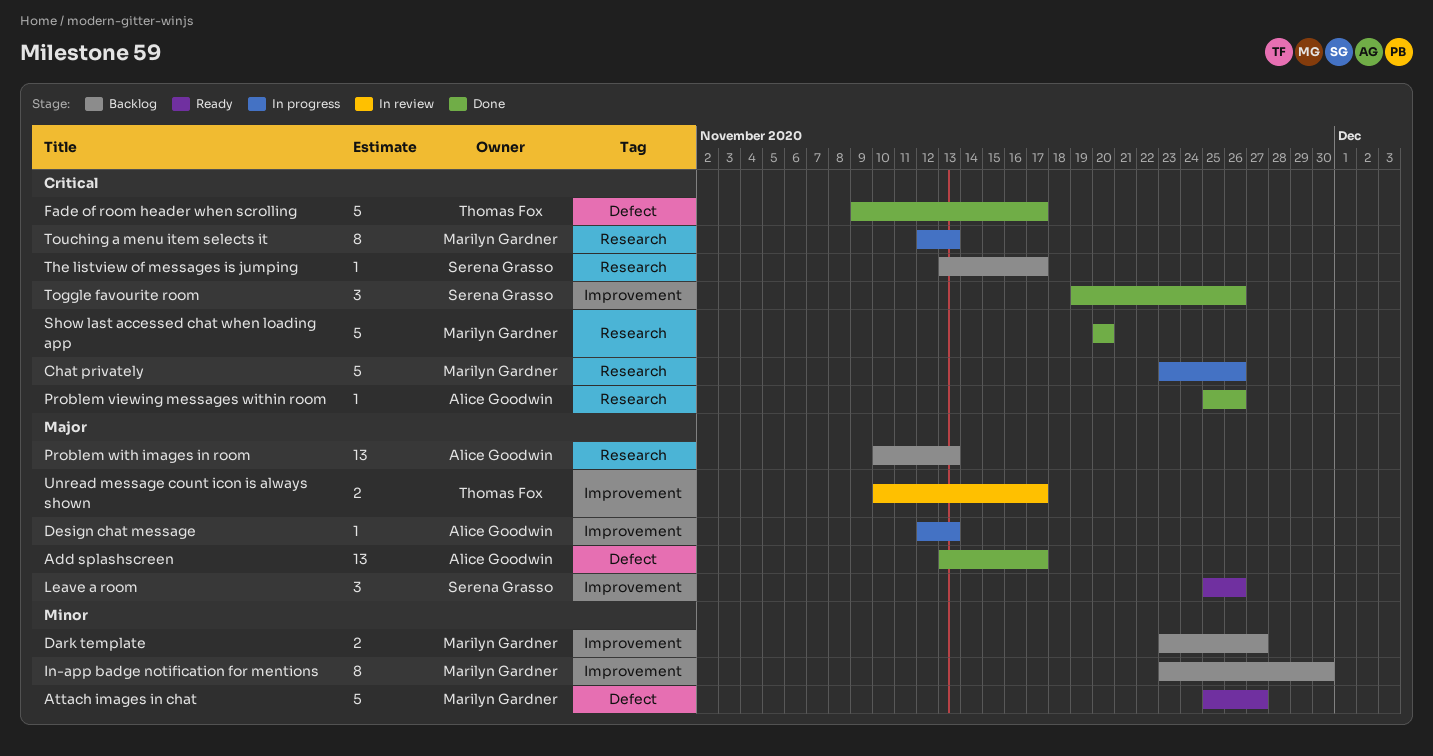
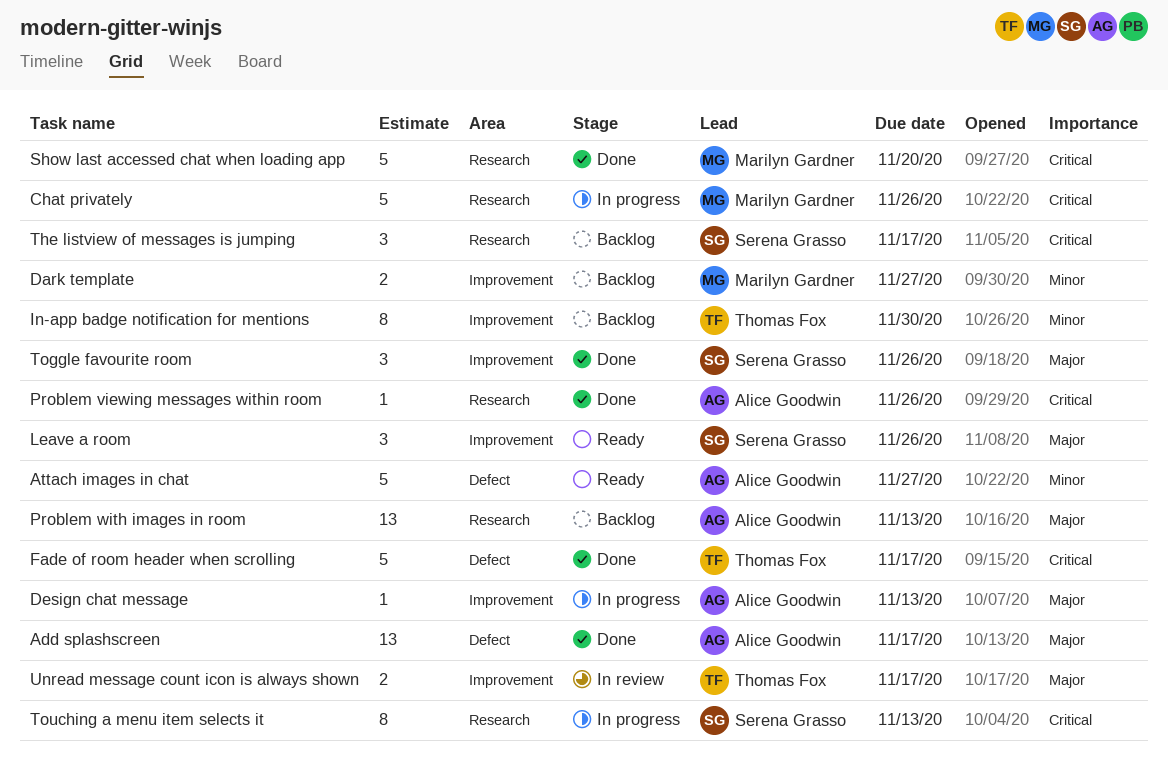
Attach images in chat, owner: Marilyn Gardner -> Alice Goodwin
In-app badge notification for mentions, owner: Marilyn Gardner -> Thomas Fox
The listview of messages is jumping, estimate: 1 -> 3
Toggle favourite room, priority: Critical -> Major
Touching a menu item selects it, owner: Marilyn Gardner -> Serena Grasso

